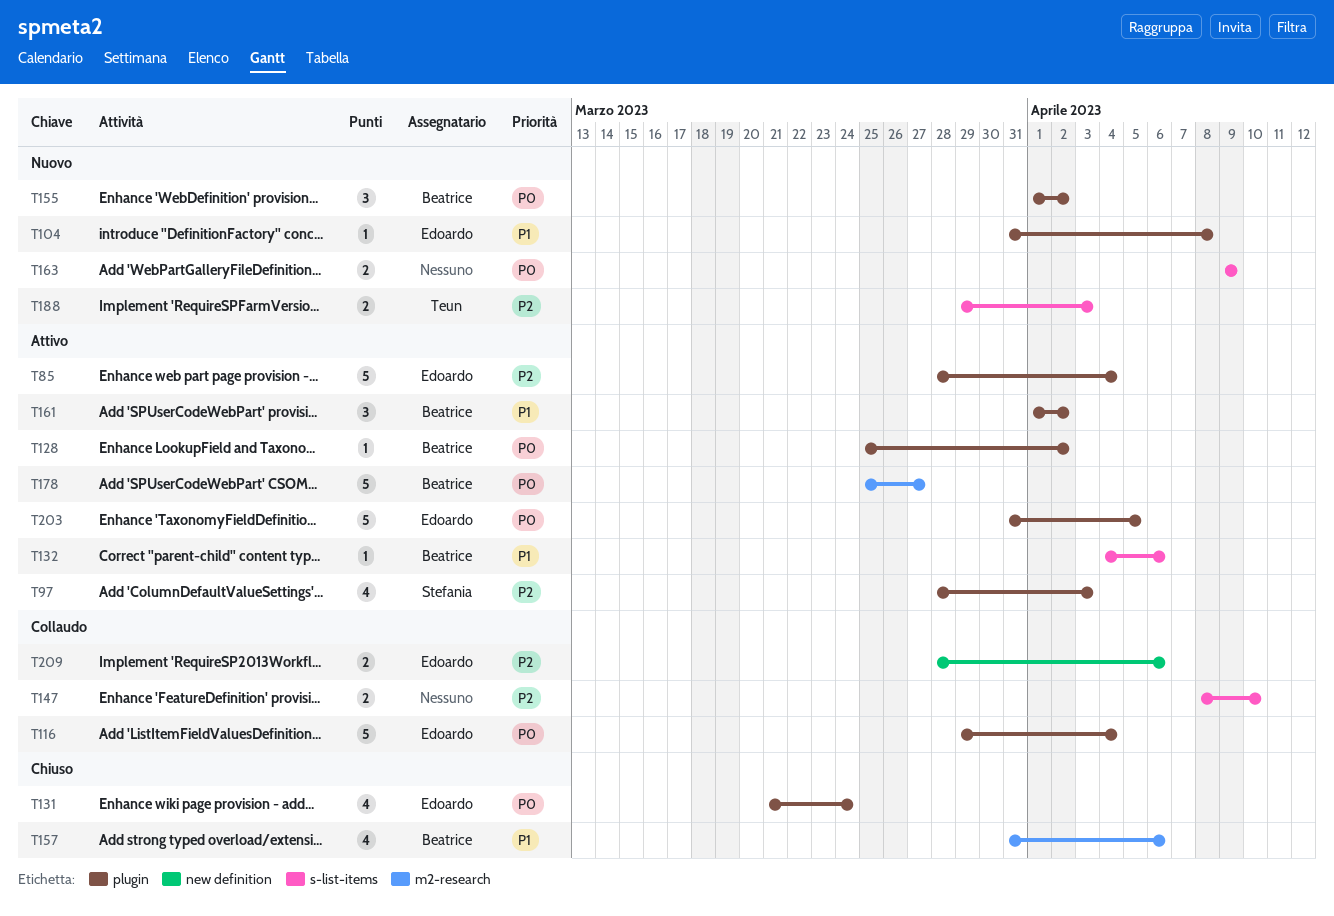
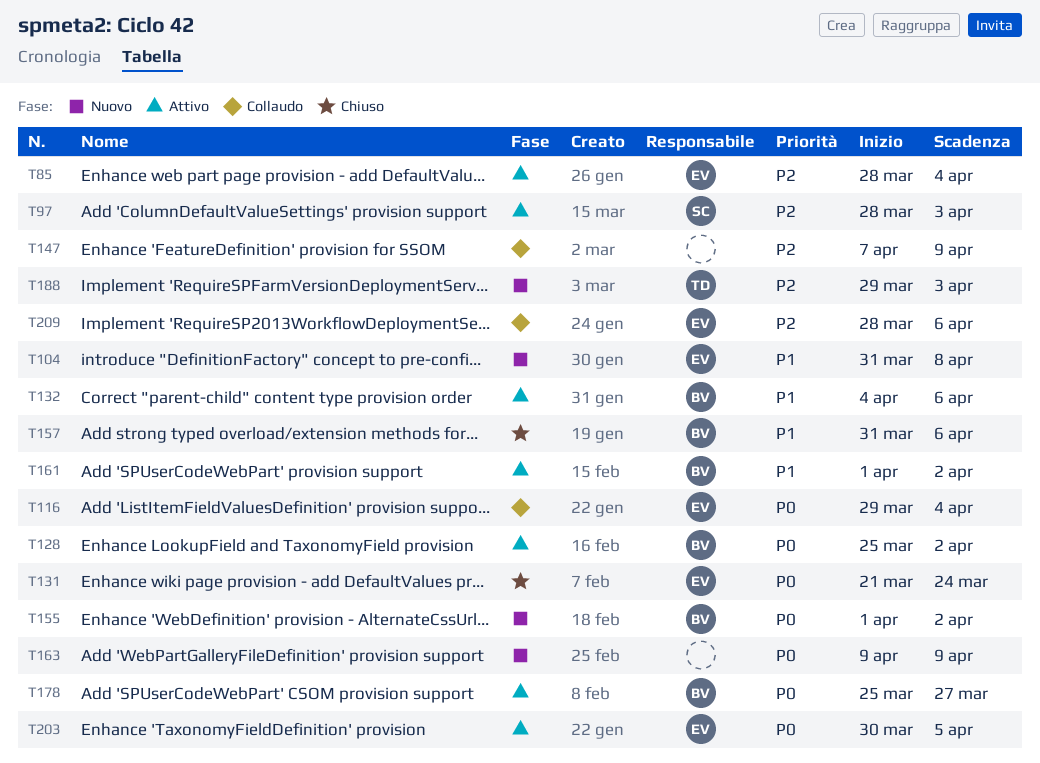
T147, start: Apr 8 -> Apr 7
T147, due: Apr 10 -> Apr 9
T203, start: Mar 31 -> Mar 30

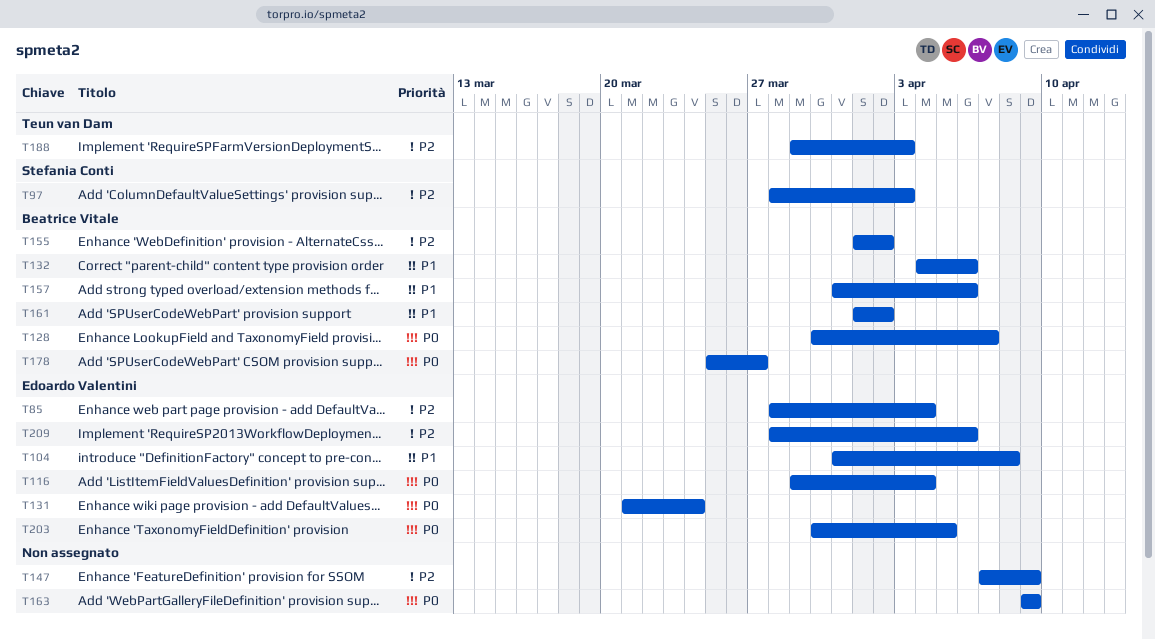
T128, start: Mar 25 -> Mar 30
T128, due: Apr 2 -> Apr 7
T155, priority: P0 -> P2

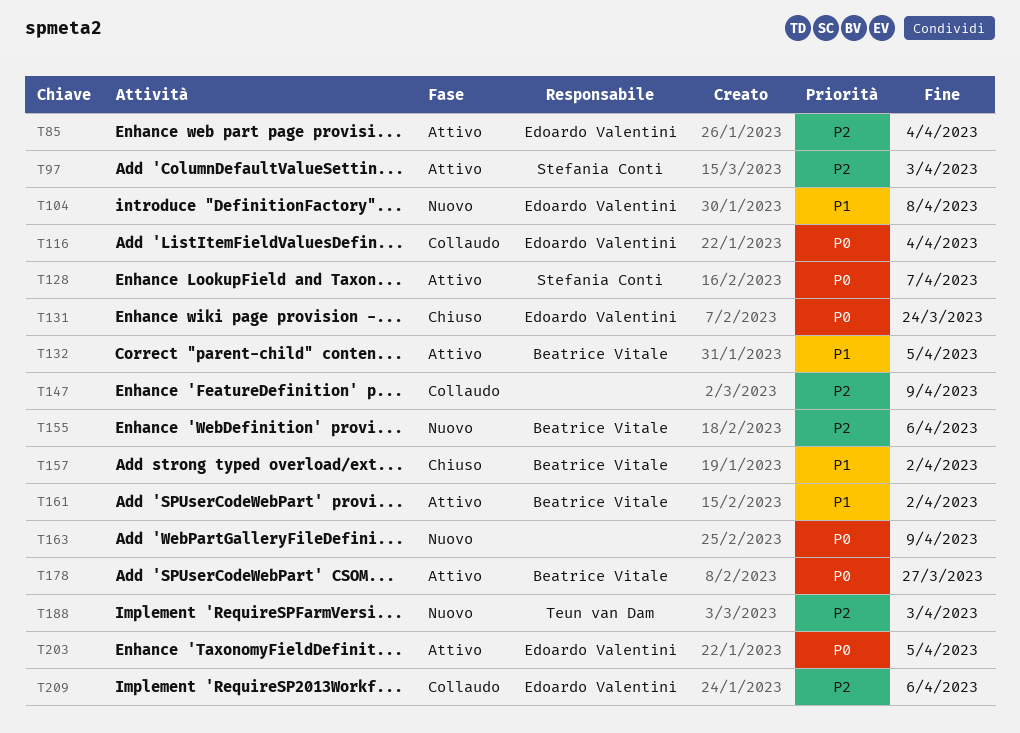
T128, owner: Beatrice Vitale -> Stefania Conti
T132, due: Apr 6 -> Apr 5
T155, due: Apr 2 -> Apr 6
T157, due: Apr 6 -> Apr 2

